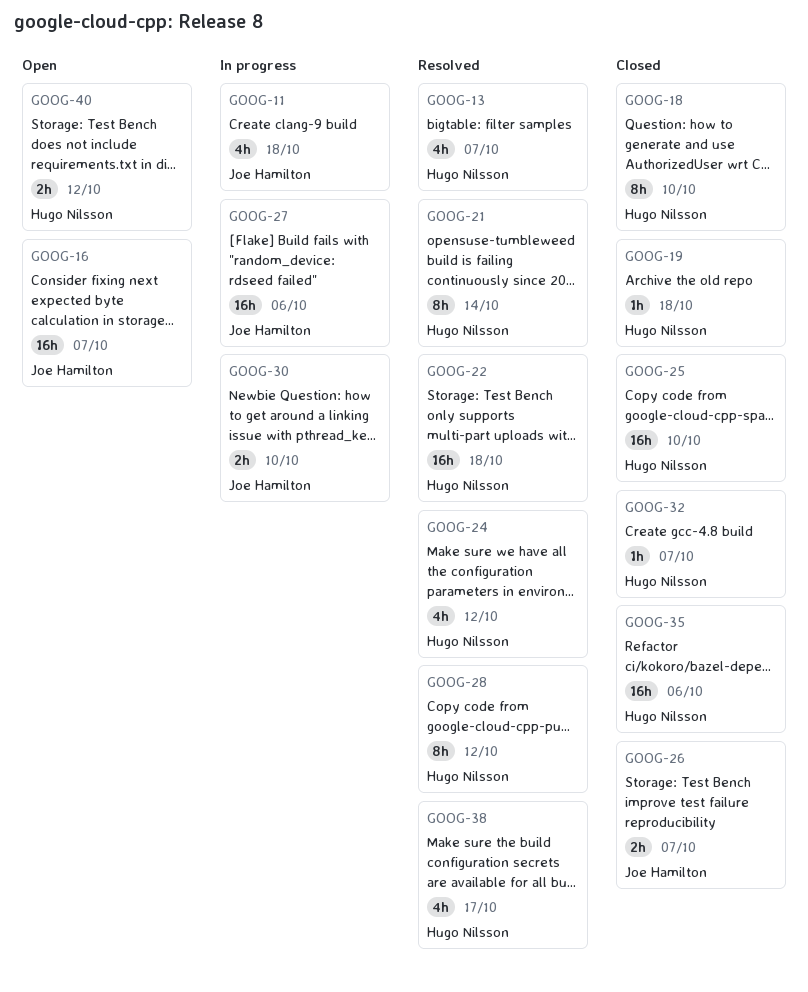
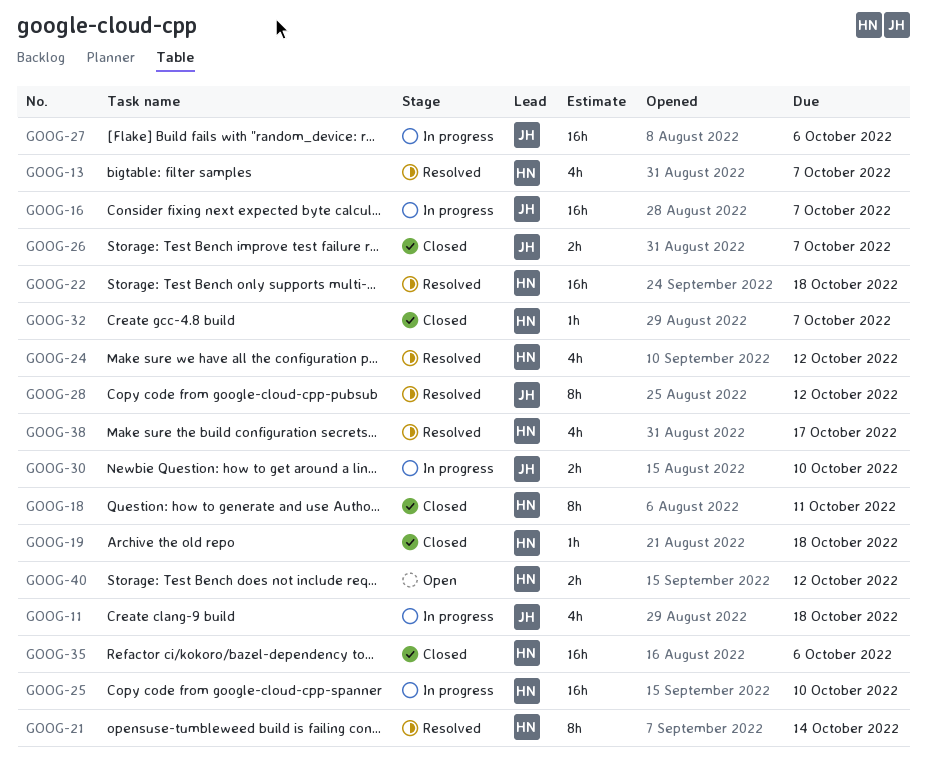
GOOG-16, status: Open -> In progress
GOOG-18, due: Oct 10 -> Oct 11
GOOG-25, status: Closed -> In progress
GOOG-28, owner: Hugo Nilsson -> Joe Hamilton

